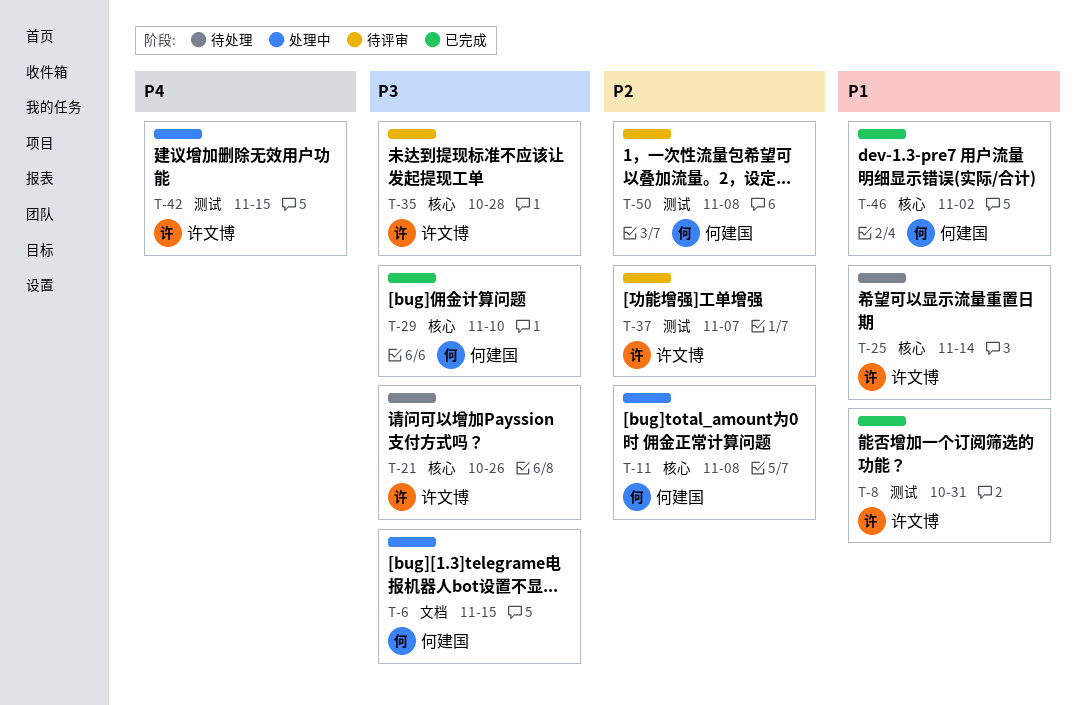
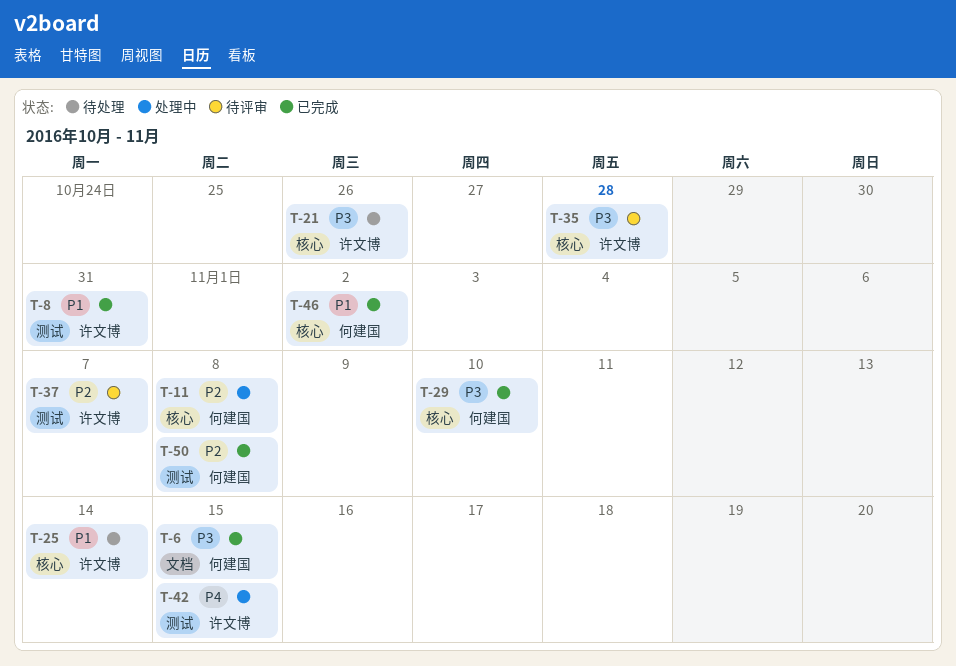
T-6, status: 处理中 -> 已完成
T-50, status: 待评审 -> 已完成

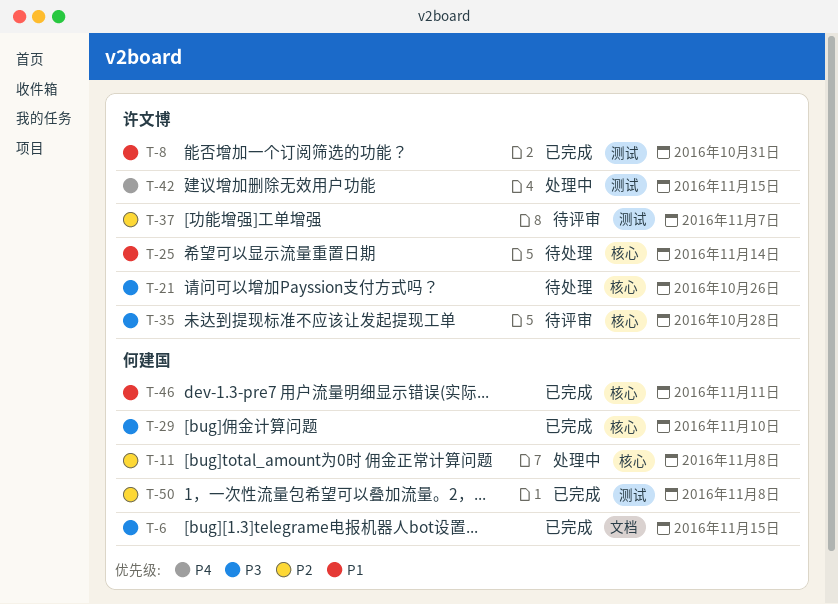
T-46, due: Nov 2 -> Nov 11

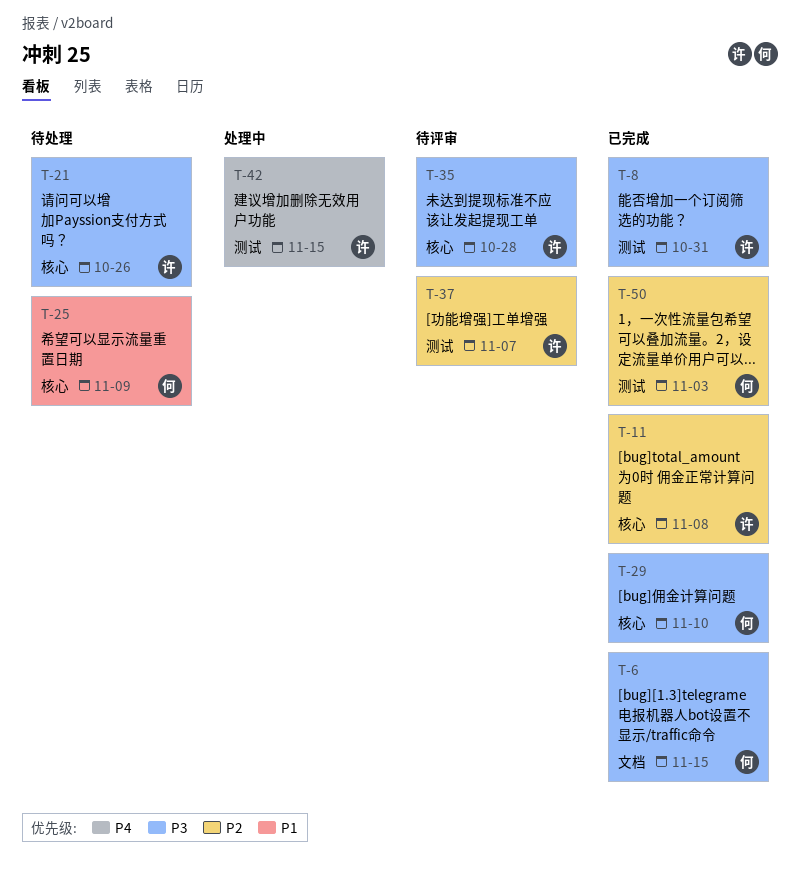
T-8, priority: P1 -> P3
T-11, status: 处理中 -> 已完成
T-11, owner: 何建国 -> 许文博
T-25, owner: 许文博 -> 何建国
T-25, due: Nov 14 -> Nov 9
T-46: present -> none
T-50, due: Nov 8 -> Nov 3

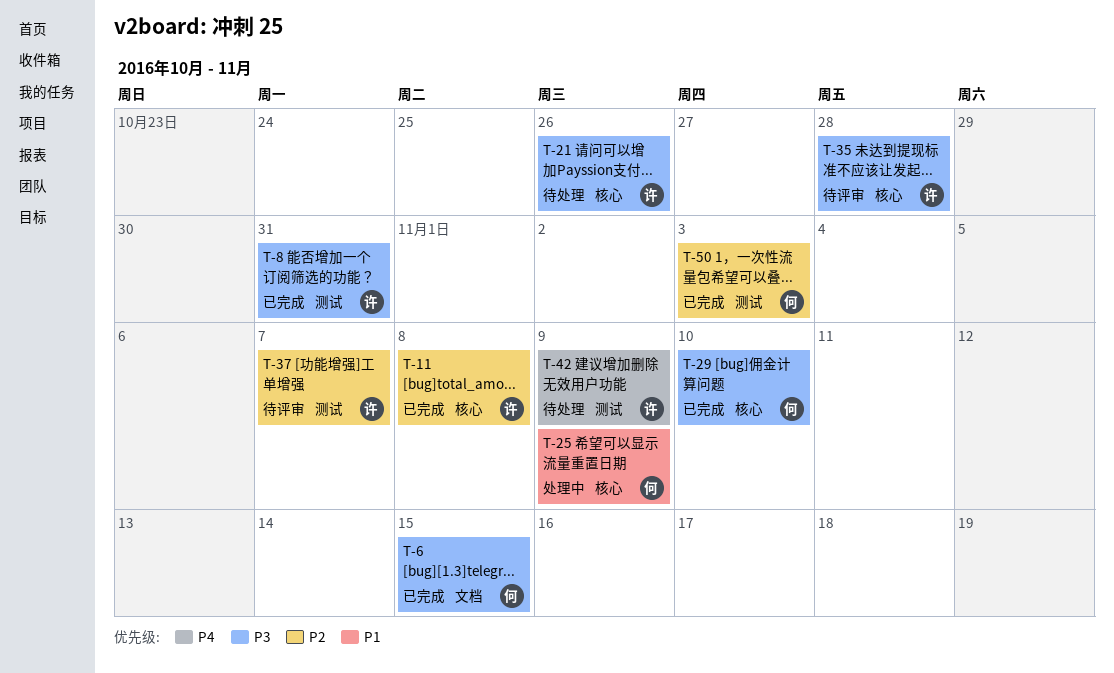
T-25, status: 待处理 -> 处理中
T-42, status: 处理中 -> 待处理
T-42, due: Nov 15 -> Nov 9

